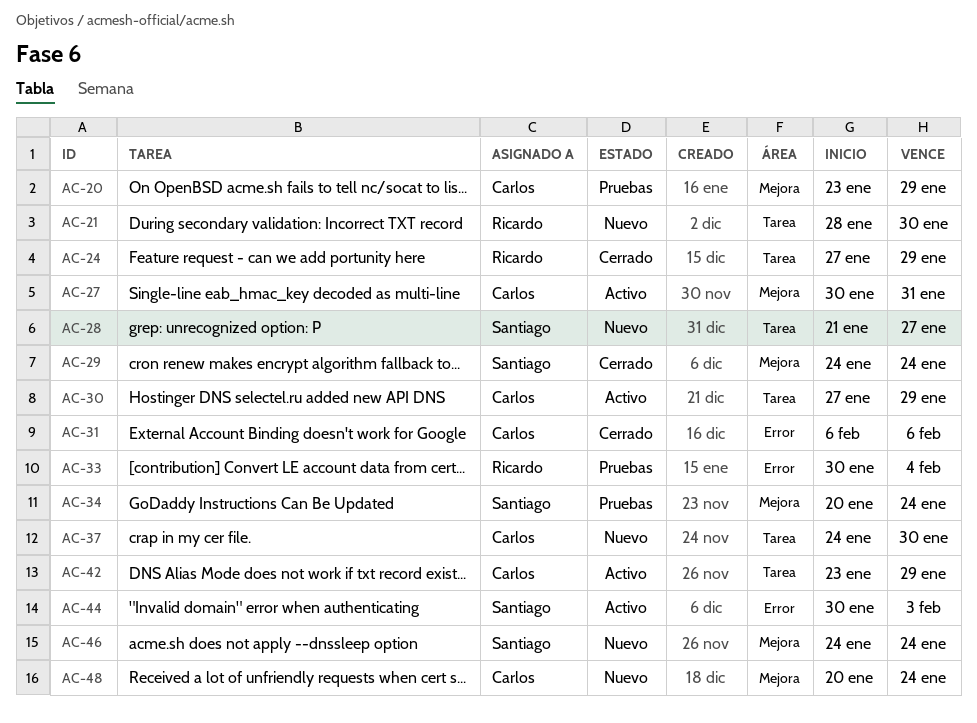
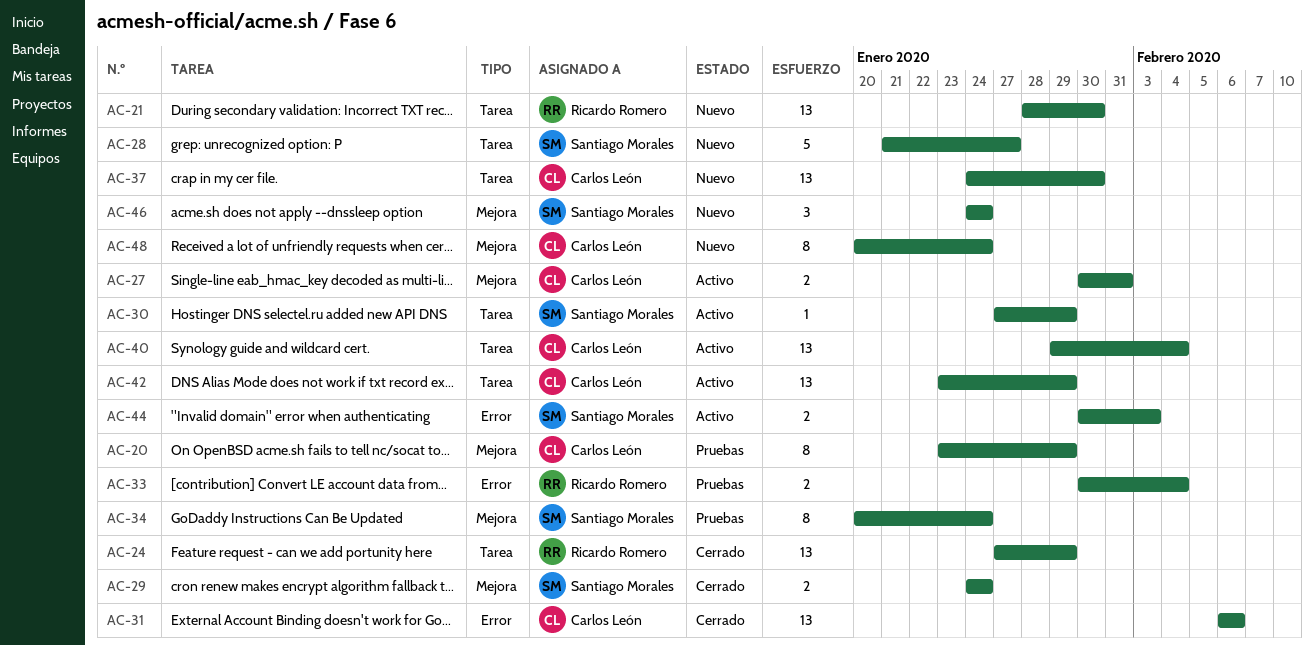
AC-30, owner: Carlos León -> Santiago Morales
AC-40: none -> present

